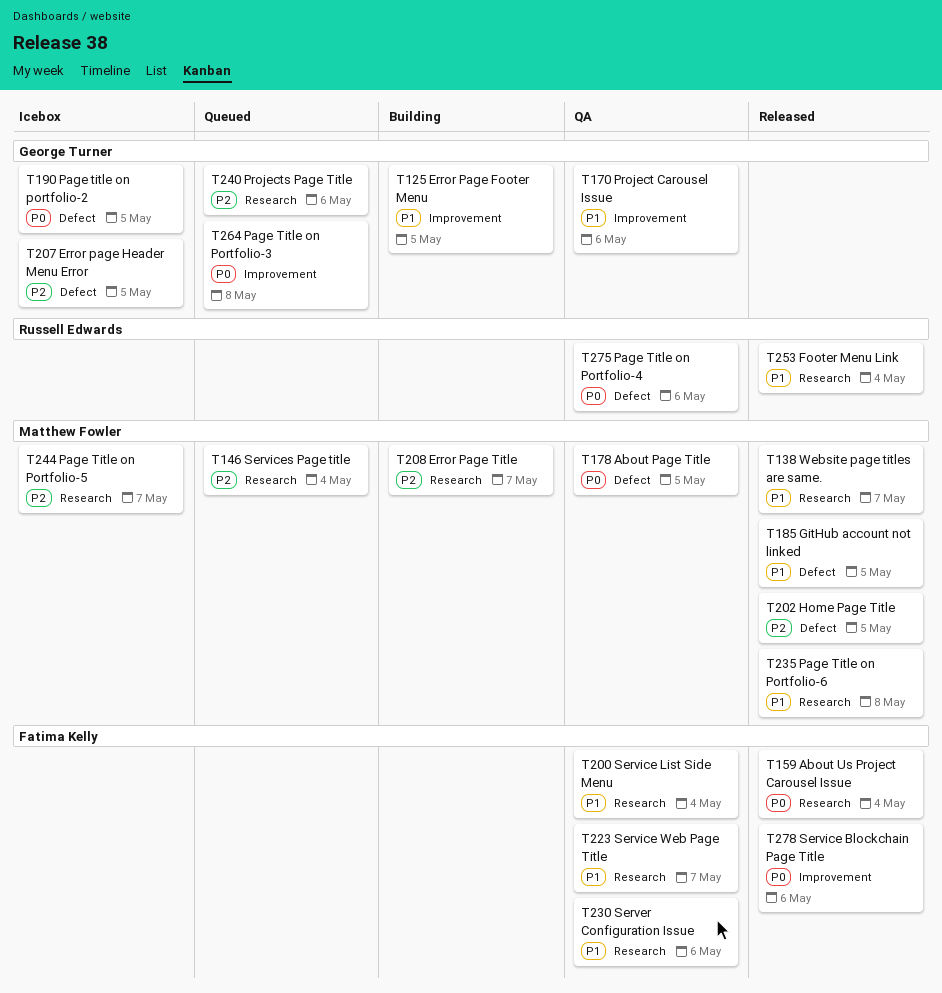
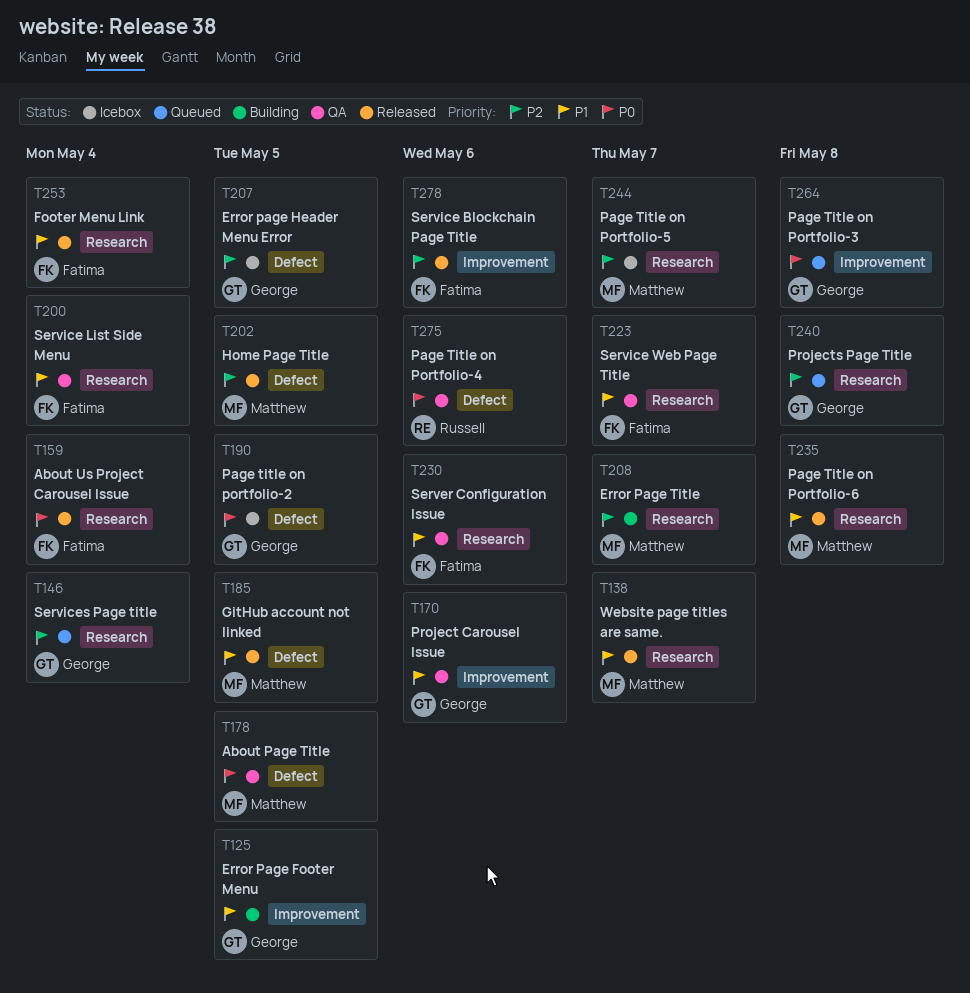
T146, owner: Matthew Fowler -> George Turner
T240, due: May 6 -> May 8
T253, owner: Russell Edwards -> Fatima Kelly
T278, priority: P0 -> P2

